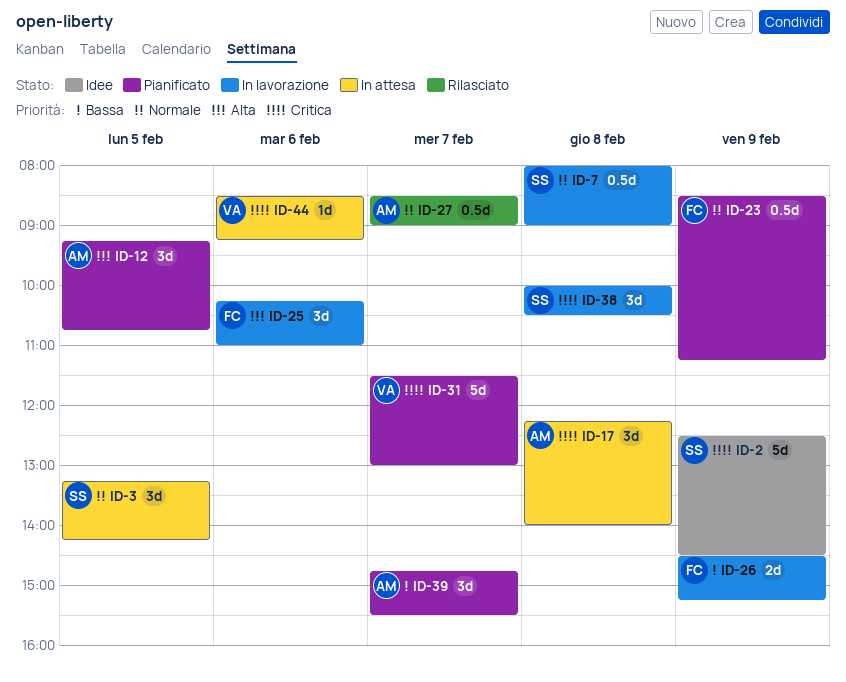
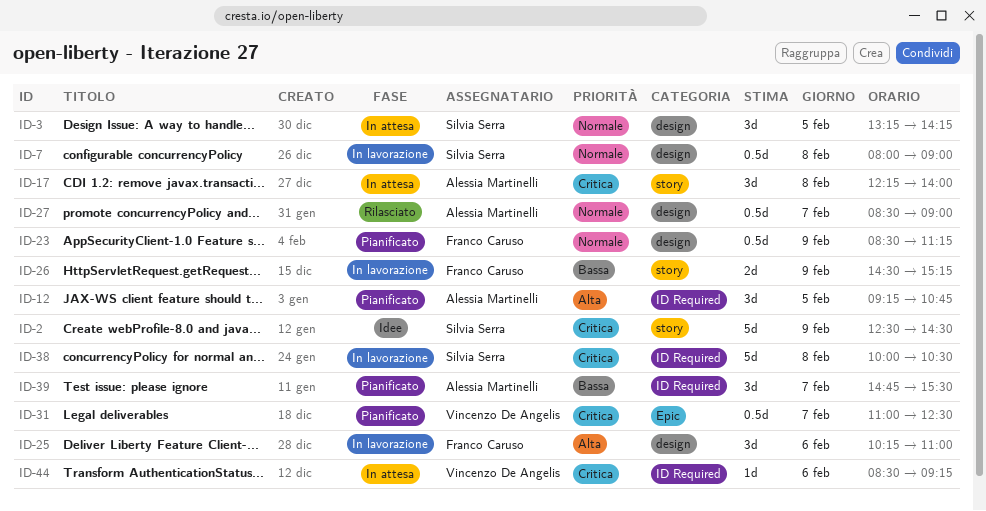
ID-31, estimate: 5d -> 0.5d
ID-31, begins: 11:30 -> 11:00
ID-31, ends: 13:00 -> 12:30
ID-38, estimate: 3d -> 5d

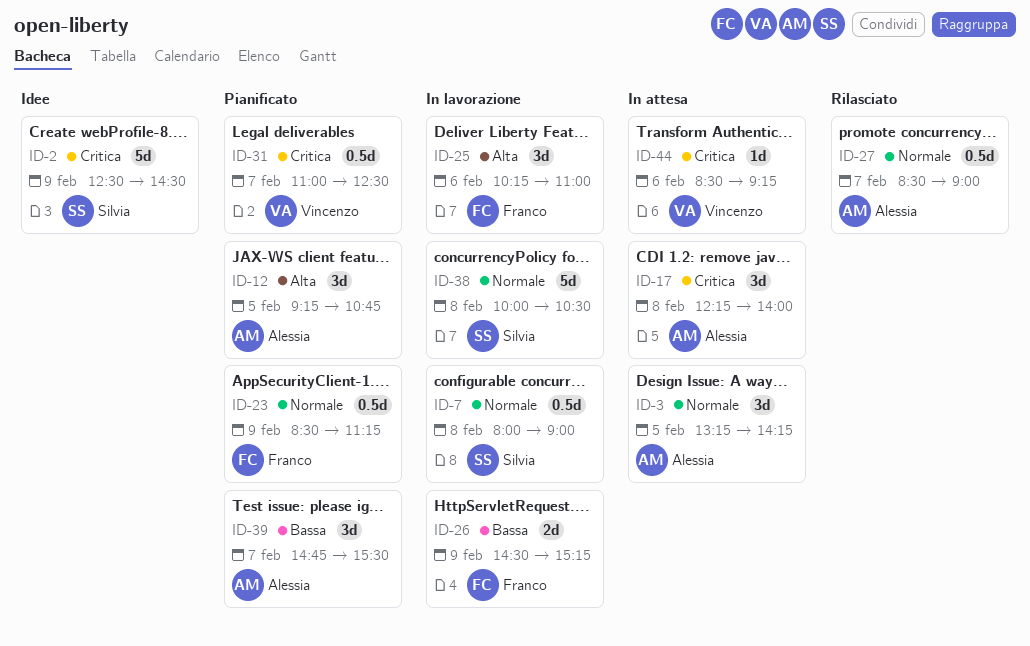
ID-3, owner: Silvia Serra -> Alessia Martinelli
ID-38, priority: Critica -> Normale

